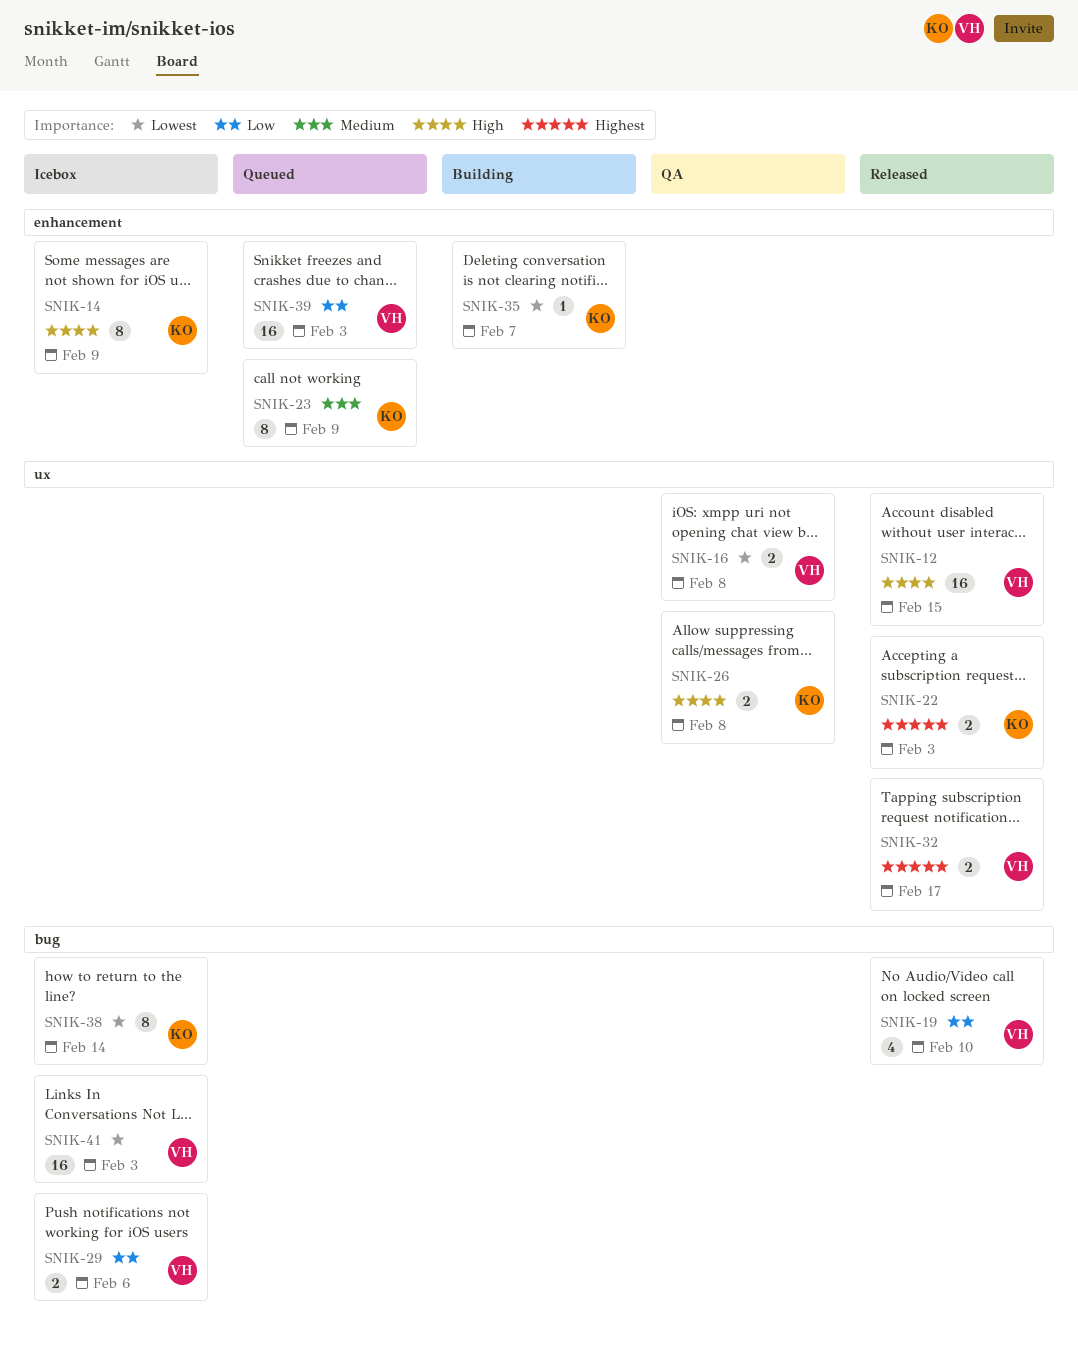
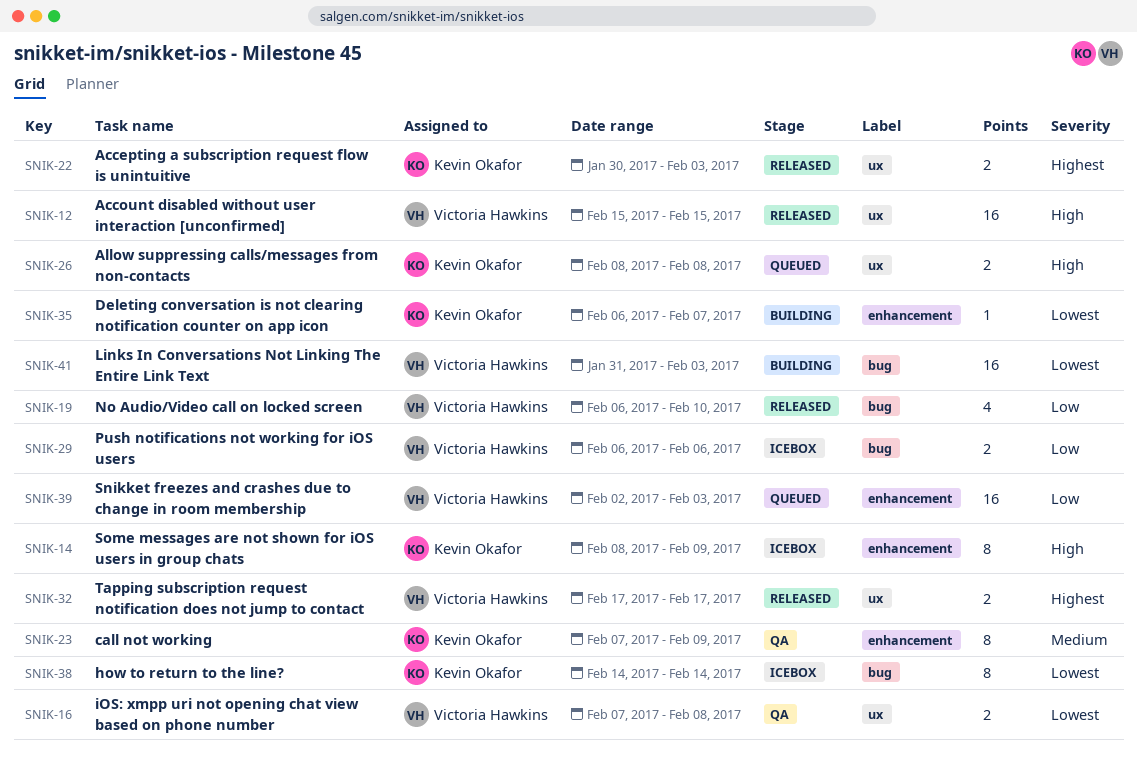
SNIK-23, status: Queued -> QA
SNIK-26, status: QA -> Queued
SNIK-41, status: Icebox -> Building

